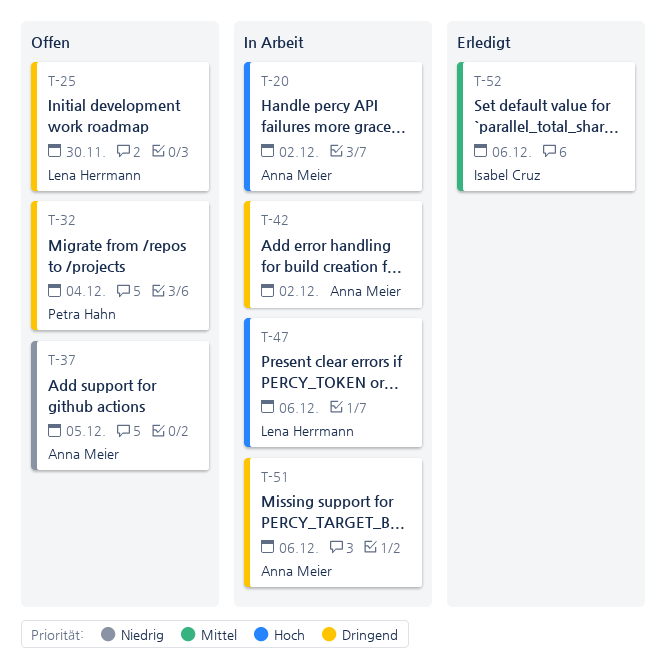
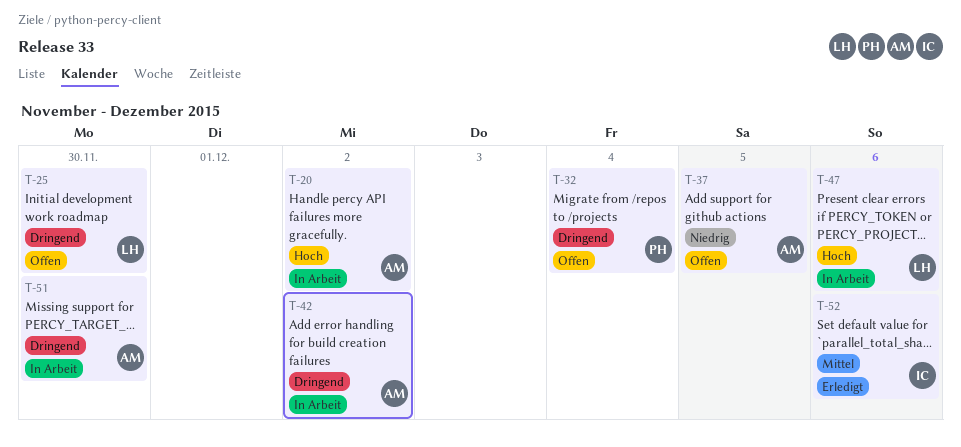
T-51, due: Dec 6 -> Nov 30

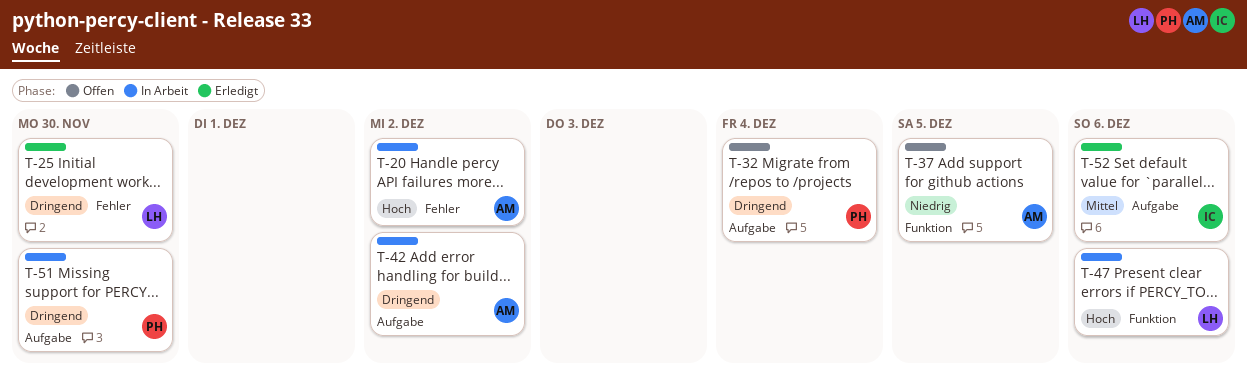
T-25, status: Offen -> Erledigt
T-51, owner: AM -> PH

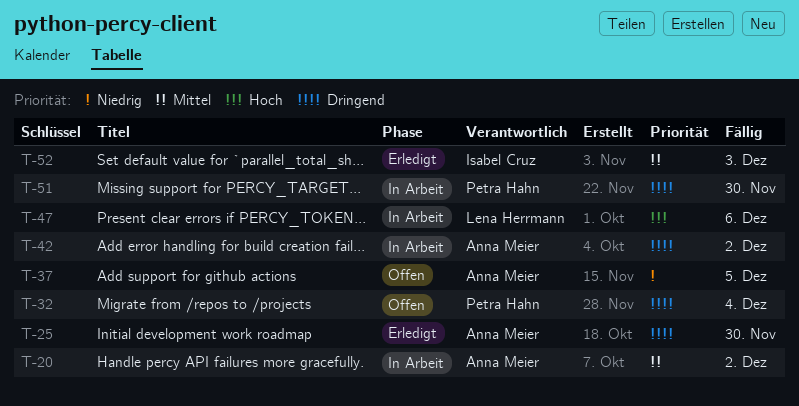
T-20, priority: Hoch -> Mittel
T-25, owner: Lena Herrmann -> Anna Meier
T-52, due: Dec 6 -> Dec 3

